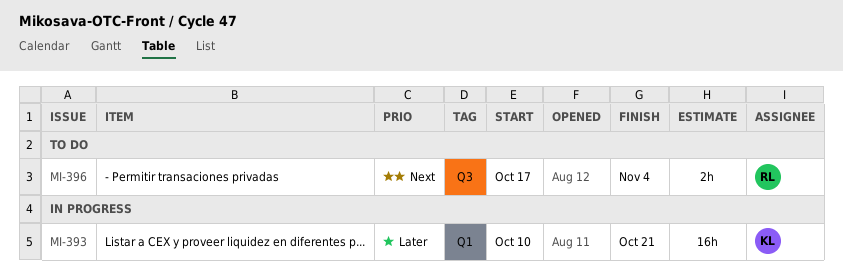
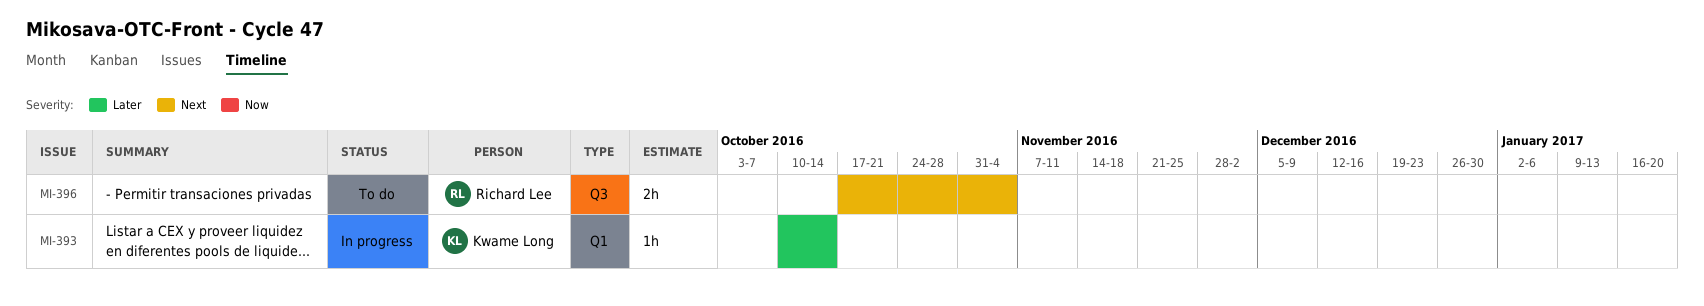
MI-393, estimate: 16h -> 1h
MI-393, due: Oct 21 -> Oct 14

